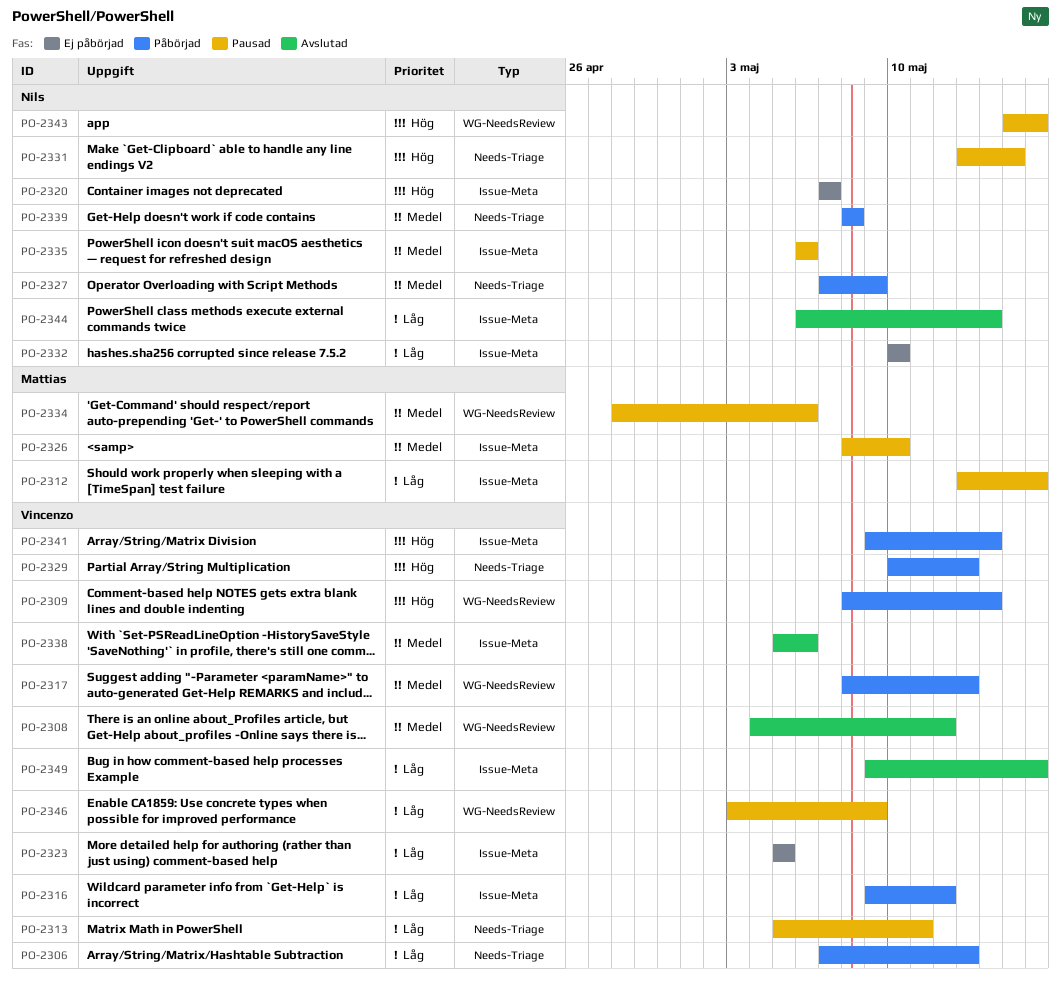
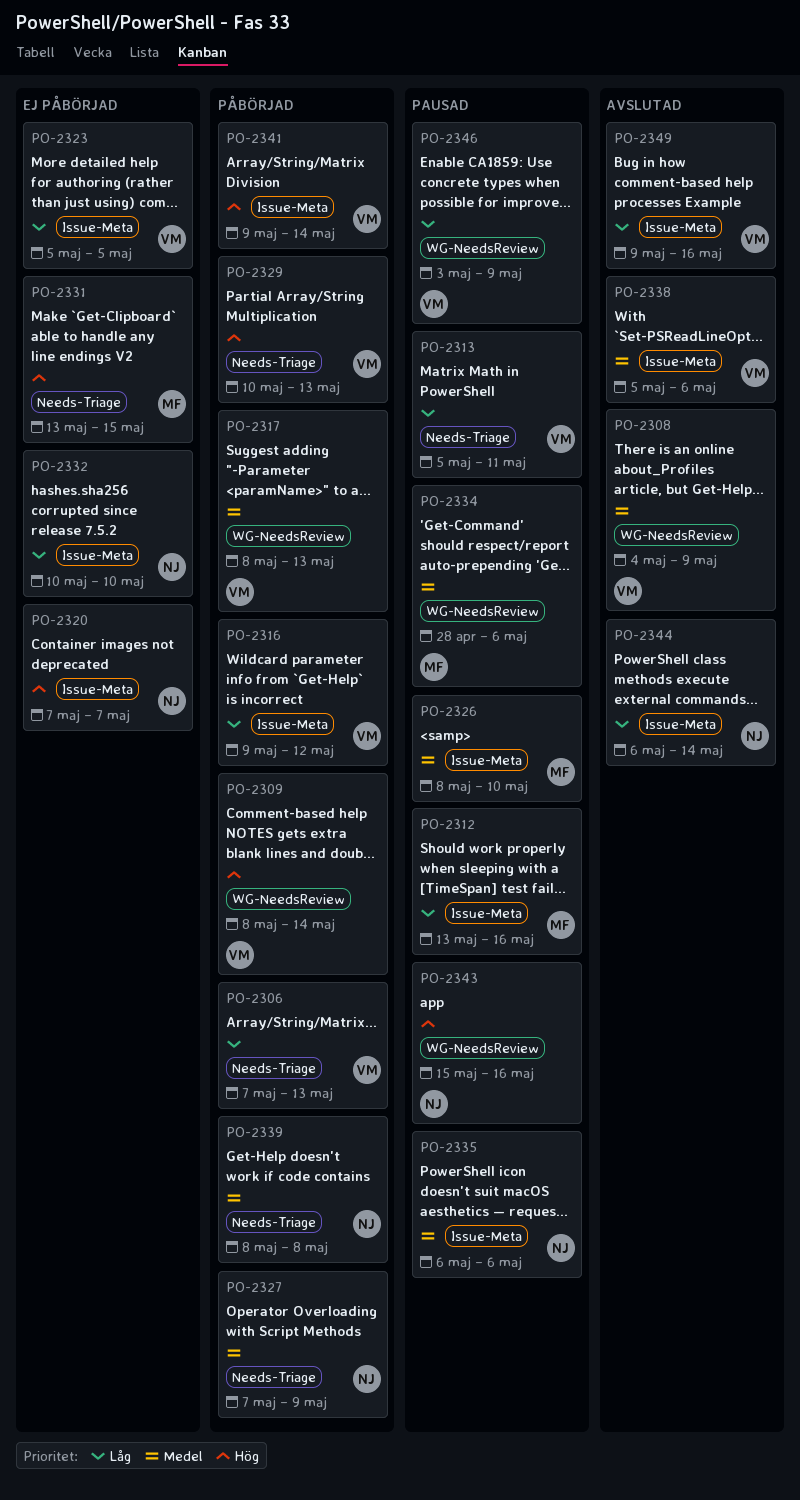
PO-2308, due: May 12 -> May 9
PO-2331, status: Pausad -> Ej påbörjad
PO-2331, owner: Nils -> Mattias

